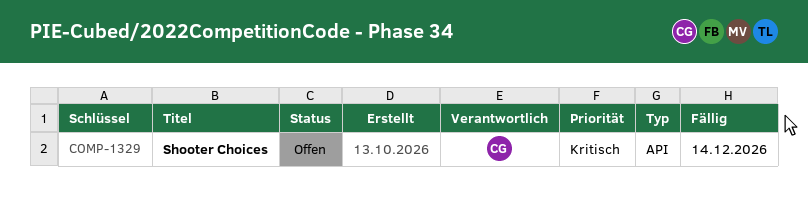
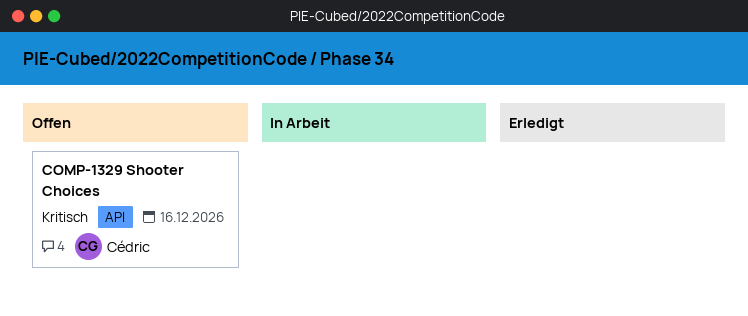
COMP-1329, due: Dec 14 -> Dec 16

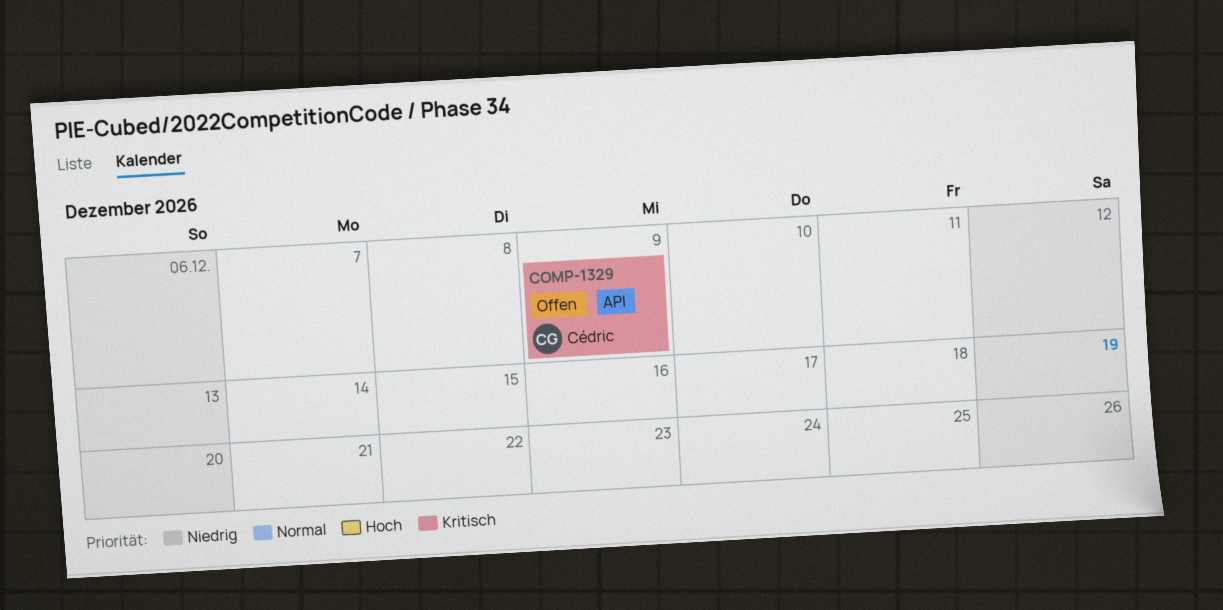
COMP-1329, due: Dec 16 -> Dec 9

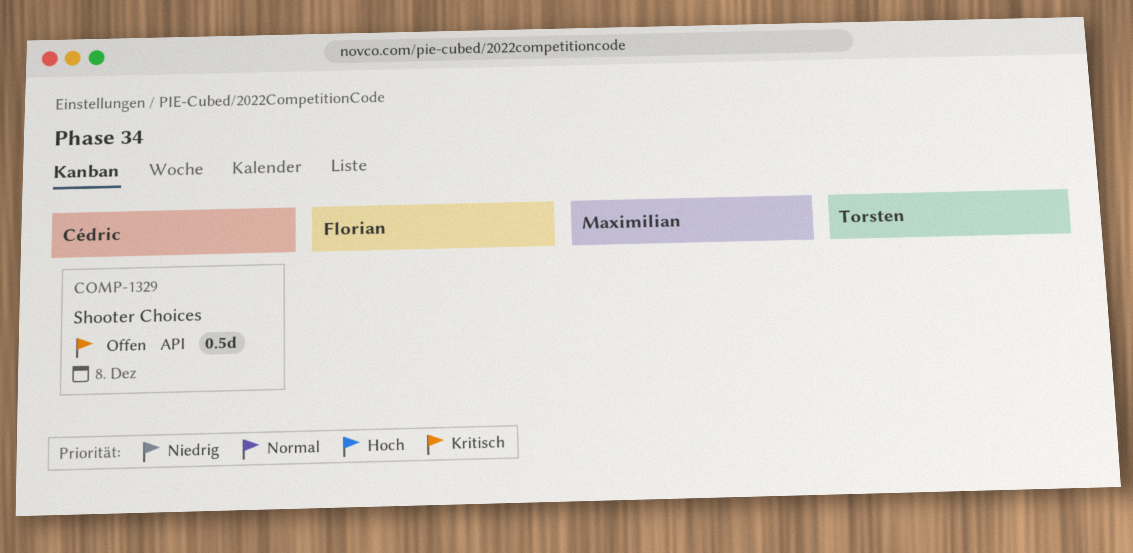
COMP-1329, due: Dec 9 -> Dec 8

